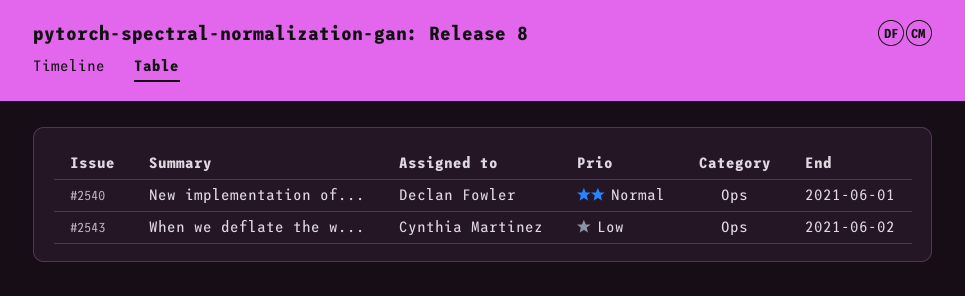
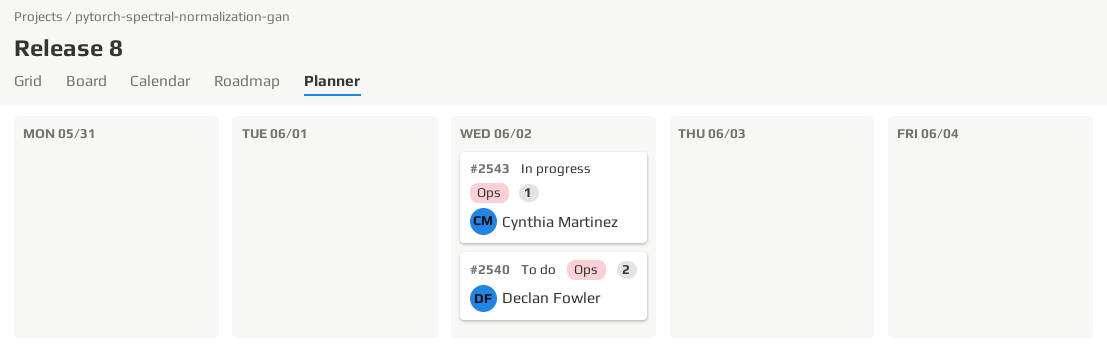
#2540, due: Jun 1 -> Jun 2

